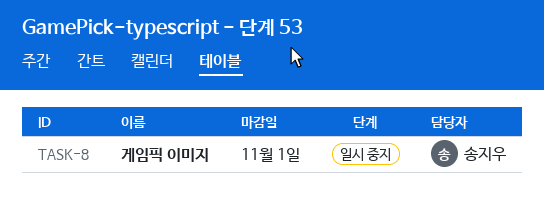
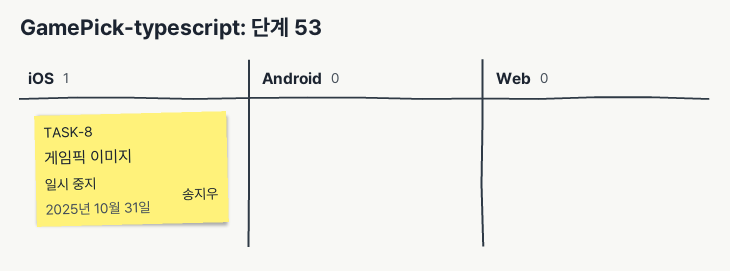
TASK-8, due: Nov 1 -> Oct 31

